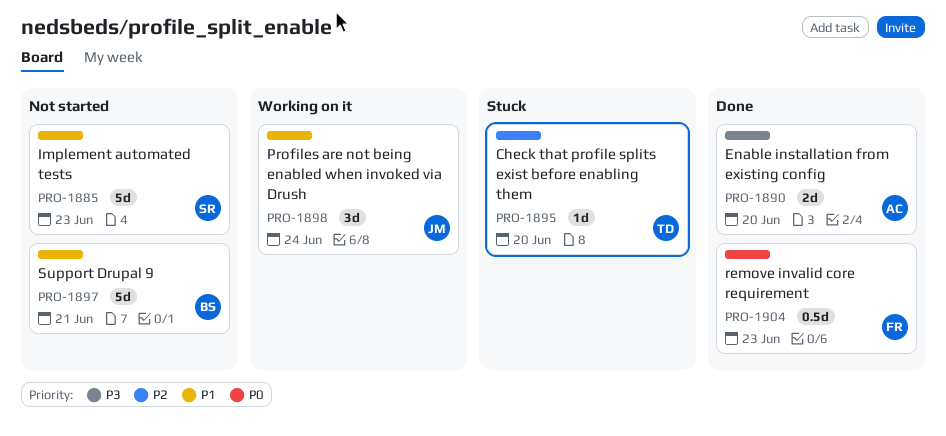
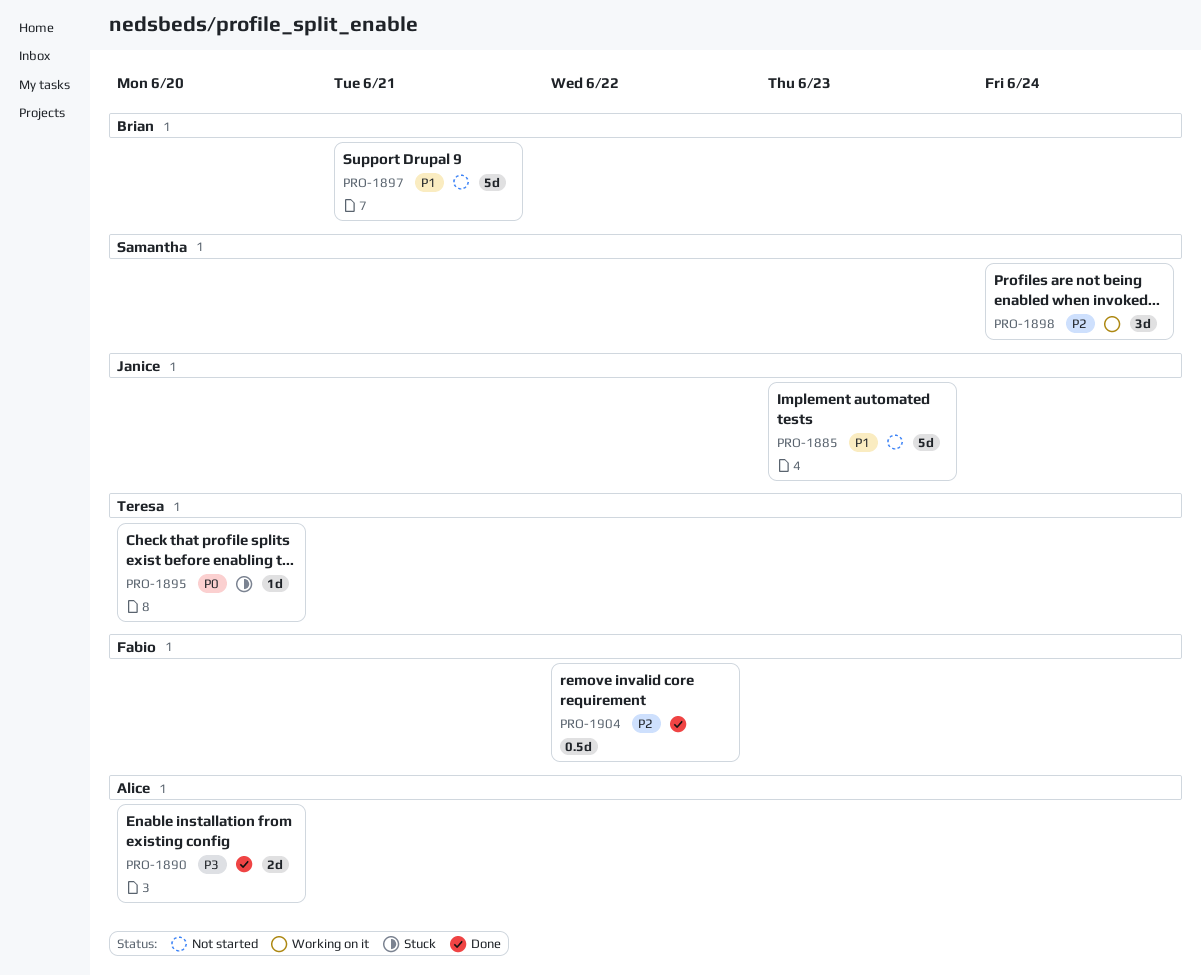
PRO-1885, owner: Samantha -> Janice
PRO-1895, priority: P2 -> P0
PRO-1898, owner: Janice -> Samantha
PRO-1898, priority: P1 -> P2
PRO-1904, priority: P0 -> P2
PRO-1904, due: Jun 23 -> Jun 22

